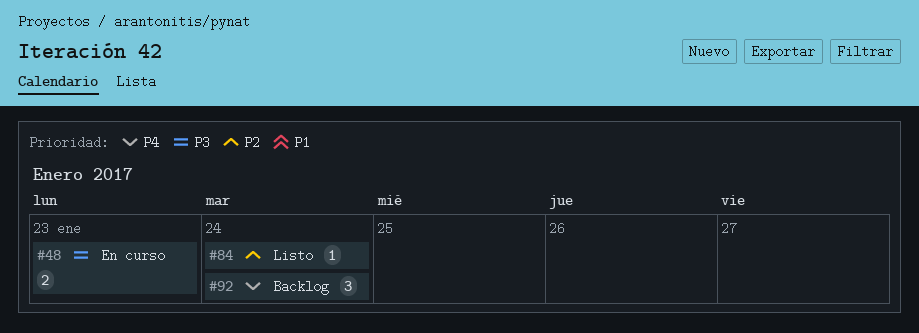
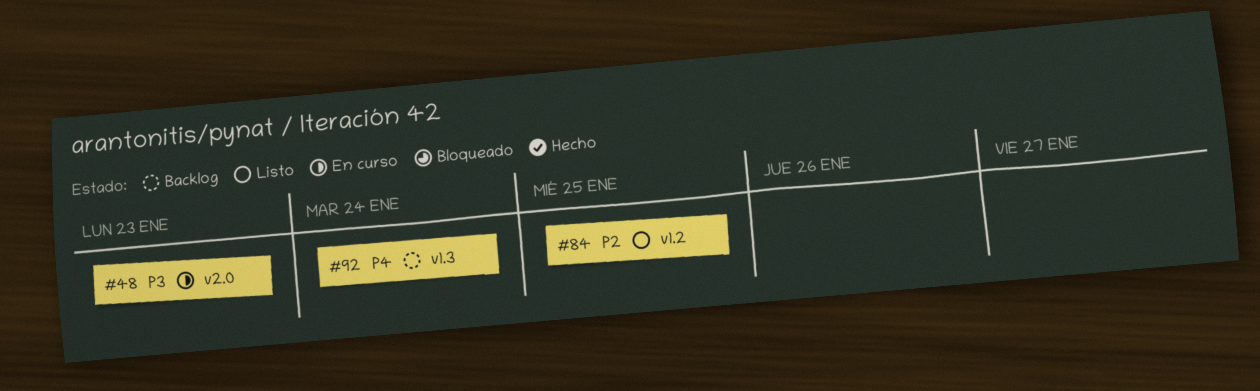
#84, due: Jan 24 -> Jan 25

